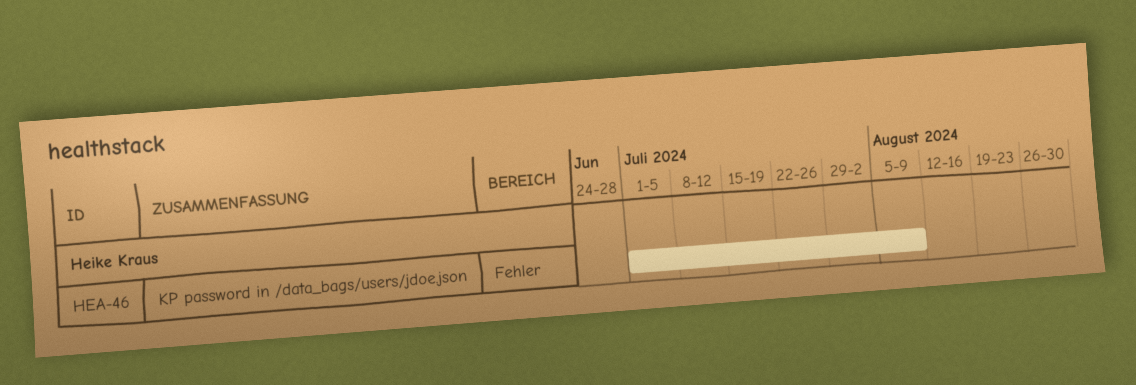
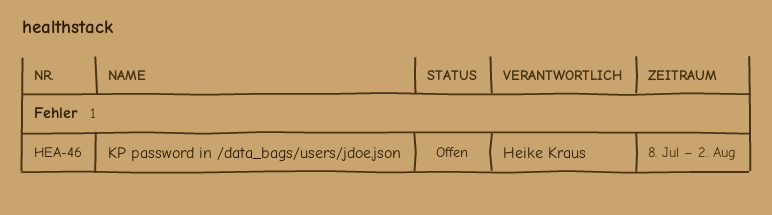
HEA-46, start: Jul 1 -> Jul 8
HEA-46, due: Aug 9 -> Aug 2

